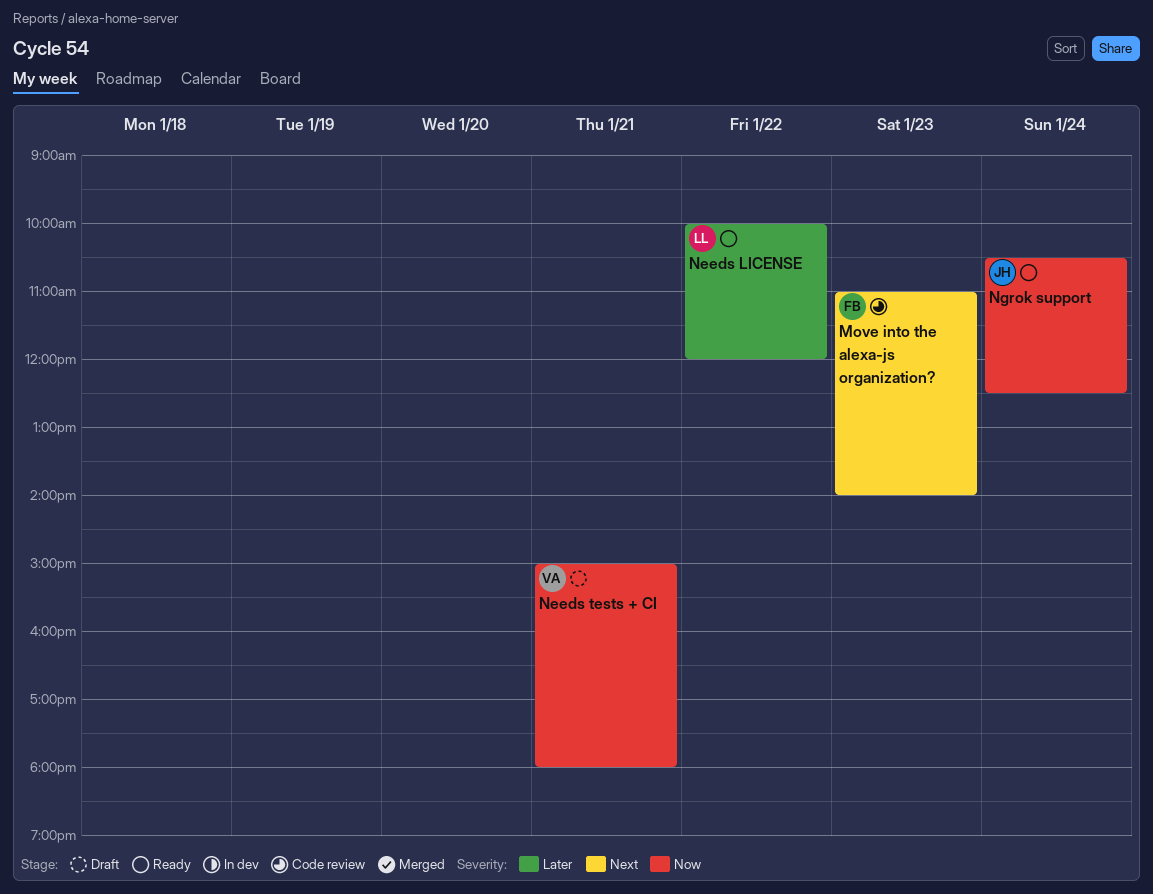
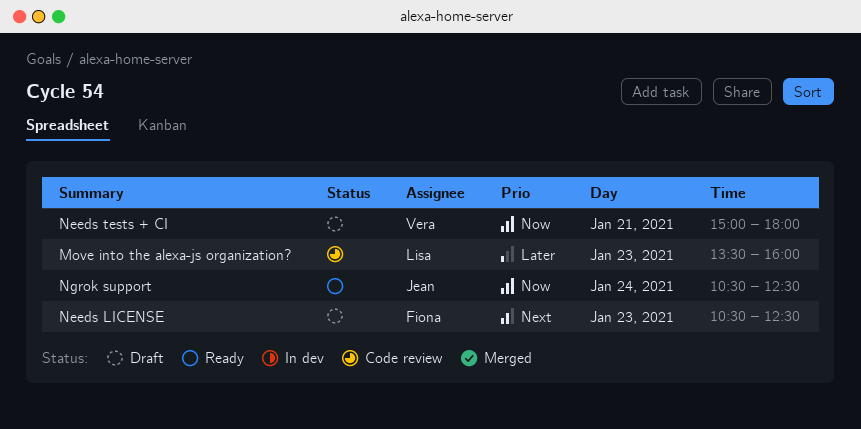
Move into the alexa-js organization?, owner: Fiona -> Lisa
Move into the alexa-js organization?, priority: Next -> Later
Move into the alexa-js organization?, begins: 11:00 -> 13:30
Move into the alexa-js organization?, ends: 14:00 -> 16:00
Needs LICENSE, status: Ready -> Draft
Needs LICENSE, owner: Lisa -> Fiona
Needs LICENSE, priority: Later -> Next
Needs LICENSE, day: Jan 22 -> Jan 23
Needs LICENSE, begins: 10:00 -> 10:30
Needs LICENSE, ends: 12:00 -> 12:30

